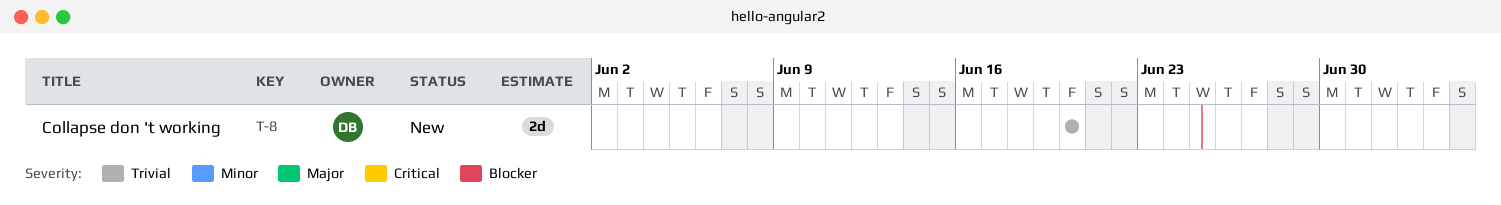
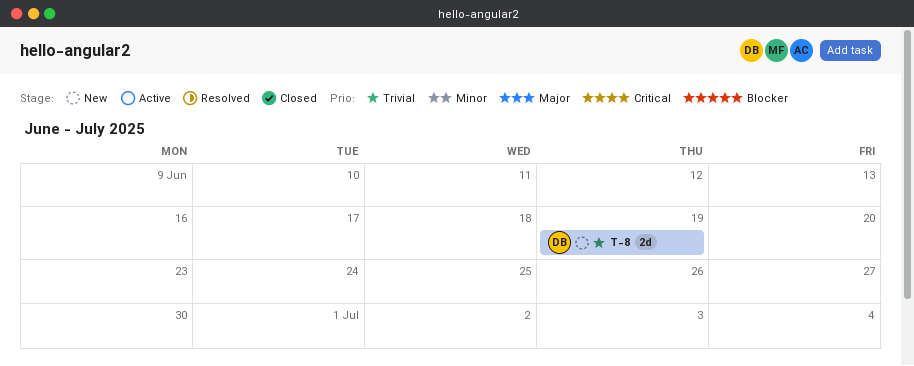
T-8, start: Jun 20 -> Jun 19
T-8, due: Jun 20 -> Jun 19

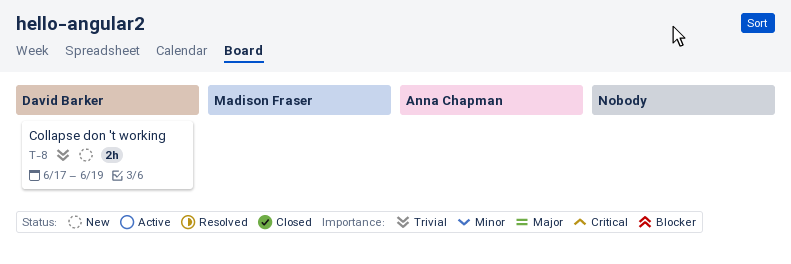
T-8, estimate: 2d -> 2h
T-8, start: Jun 19 -> Jun 17

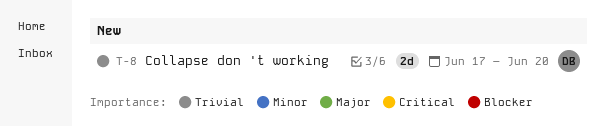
T-8, estimate: 2h -> 2d
T-8, due: Jun 19 -> Jun 20

